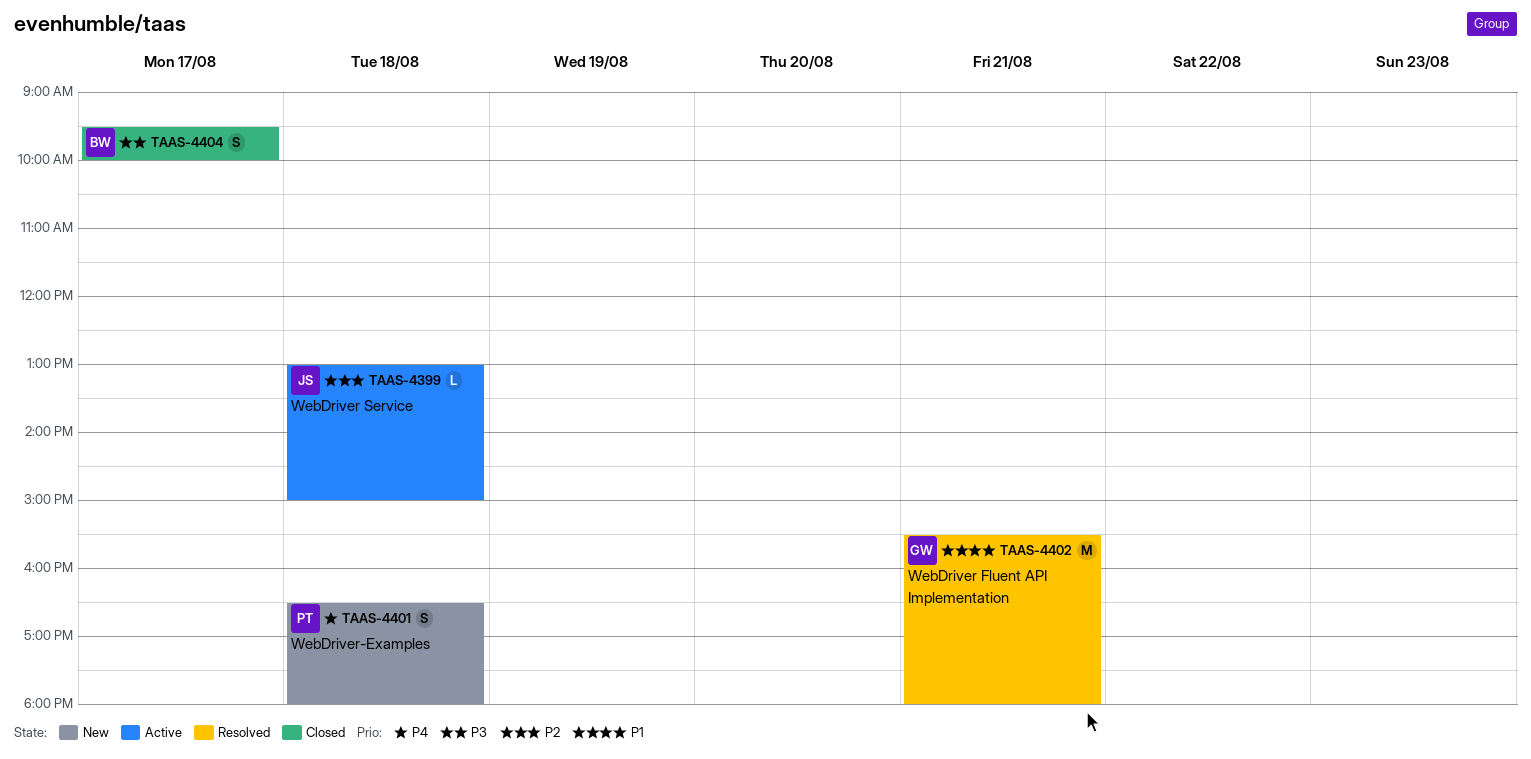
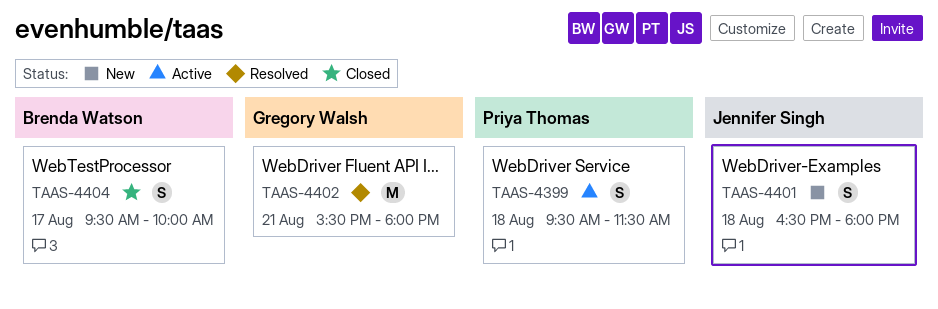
TAAS-4399, owner: Jennifer Singh -> Priya Thomas
TAAS-4399, estimate: L -> S
TAAS-4399, begins: 13:00 -> 09:30
TAAS-4399, ends: 15:00 -> 11:30
TAAS-4401, owner: Priya Thomas -> Jennifer Singh

